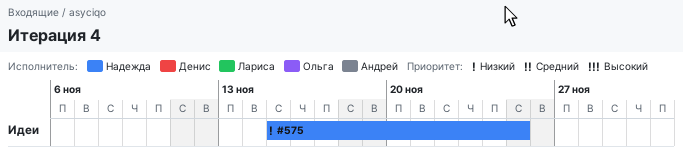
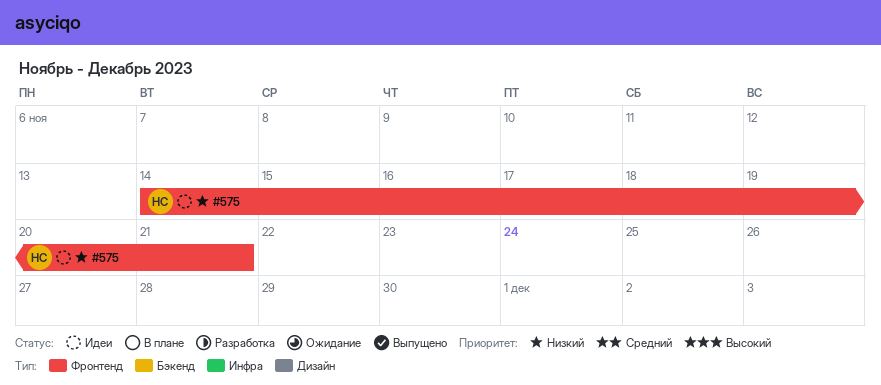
#575, start: Nov 15 -> Nov 14
#575, due: Nov 25 -> Nov 21

